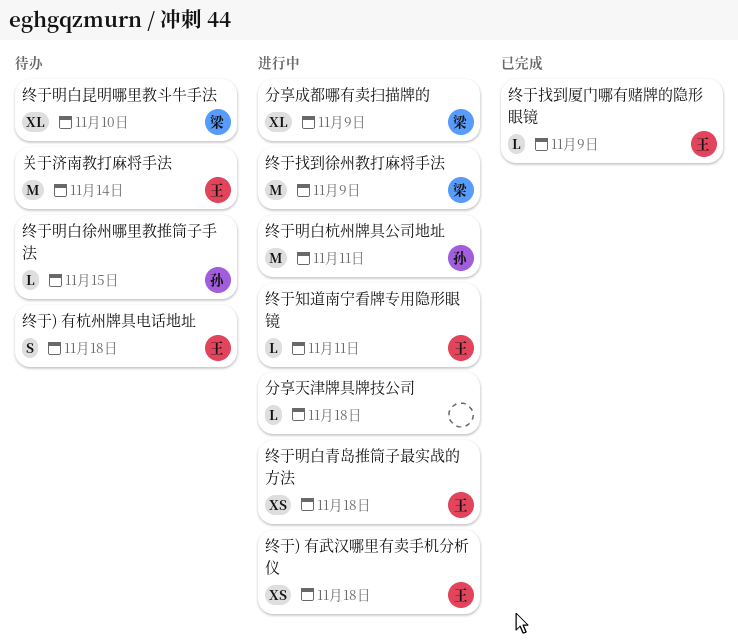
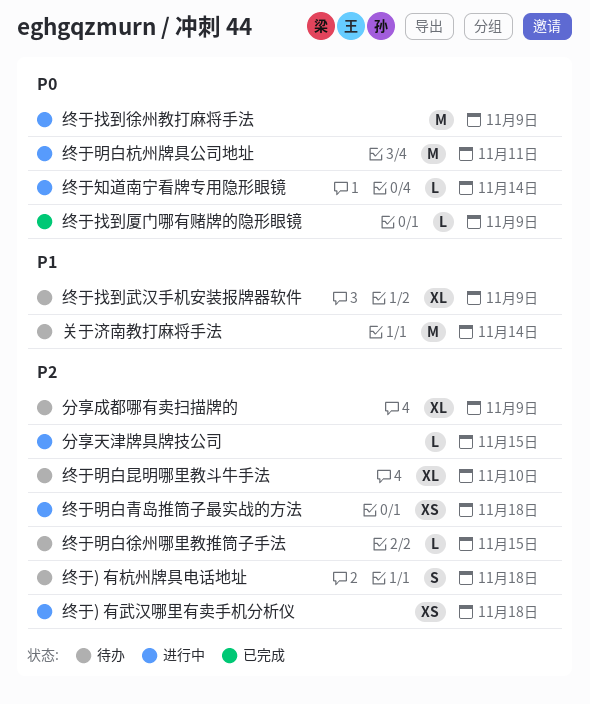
分享天津牌具牌技公司, due: Nov 18 -> Nov 15
分享成都哪有卖扫描牌的, status: 进行中 -> 待办
终于找到武汉手机安装报牌器软件: none -> present
终于知道南宁看牌专用隐形眼镜, due: Nov 11 -> Nov 14

